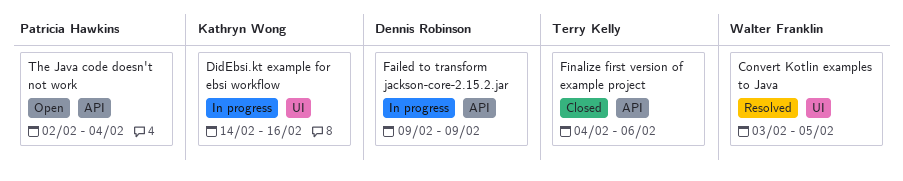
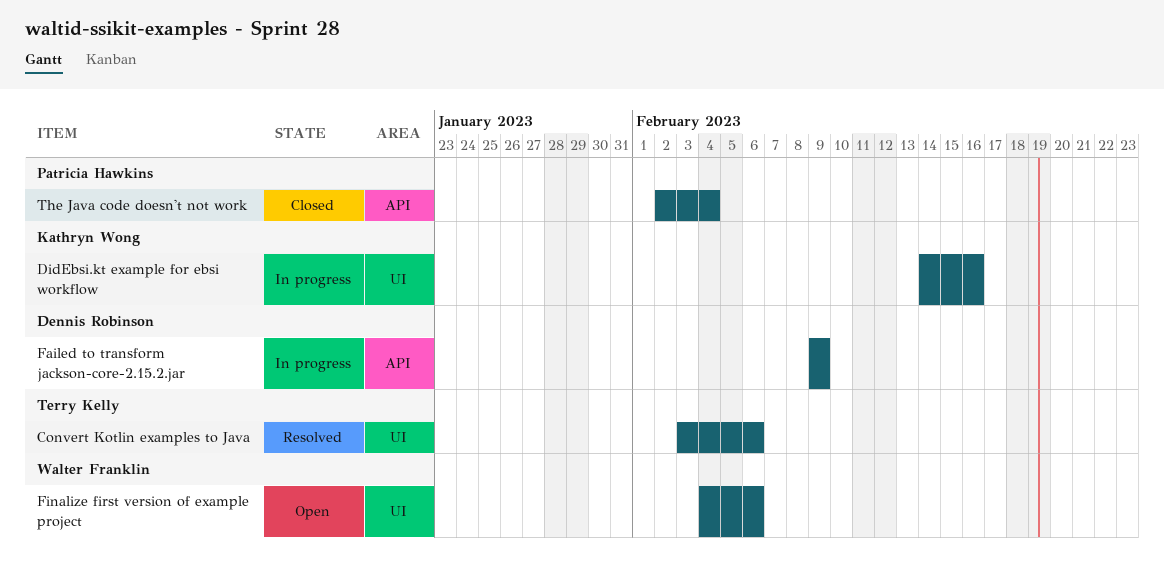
Convert Kotlin examples to Java, owner: Walter Franklin -> Terry Kelly
Convert Kotlin examples to Java, due: Feb 5 -> Feb 6
Finalize first version of example project, status: Closed -> Open
Finalize first version of example project, owner: Terry Kelly -> Walter Franklin
Finalize first version of example project, label: API -> UI
The Java code doesn't not work, status: Open -> Closed

